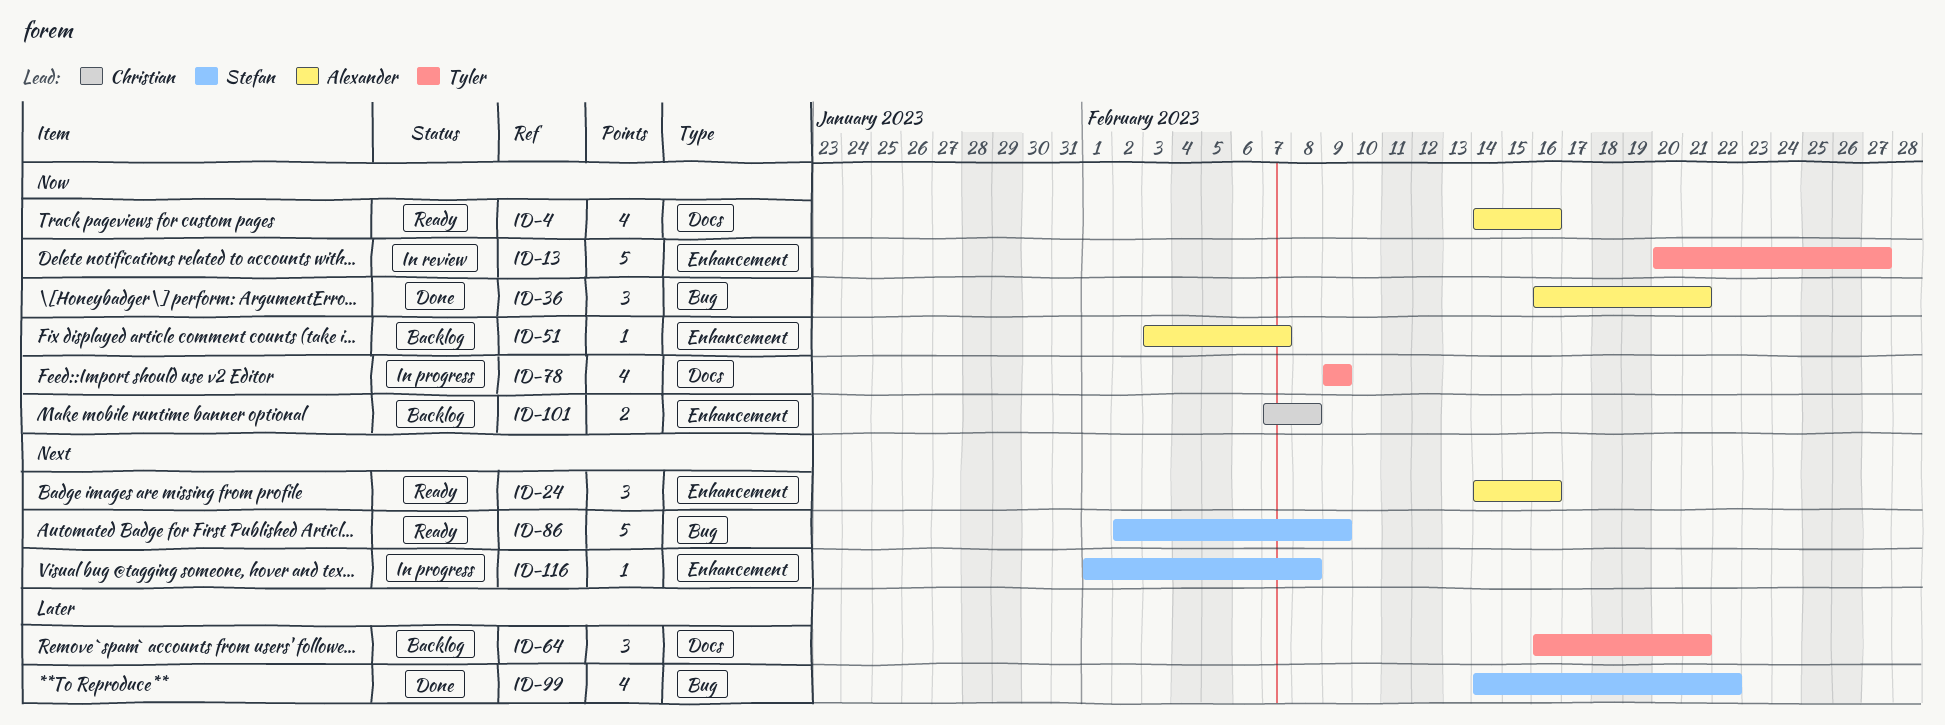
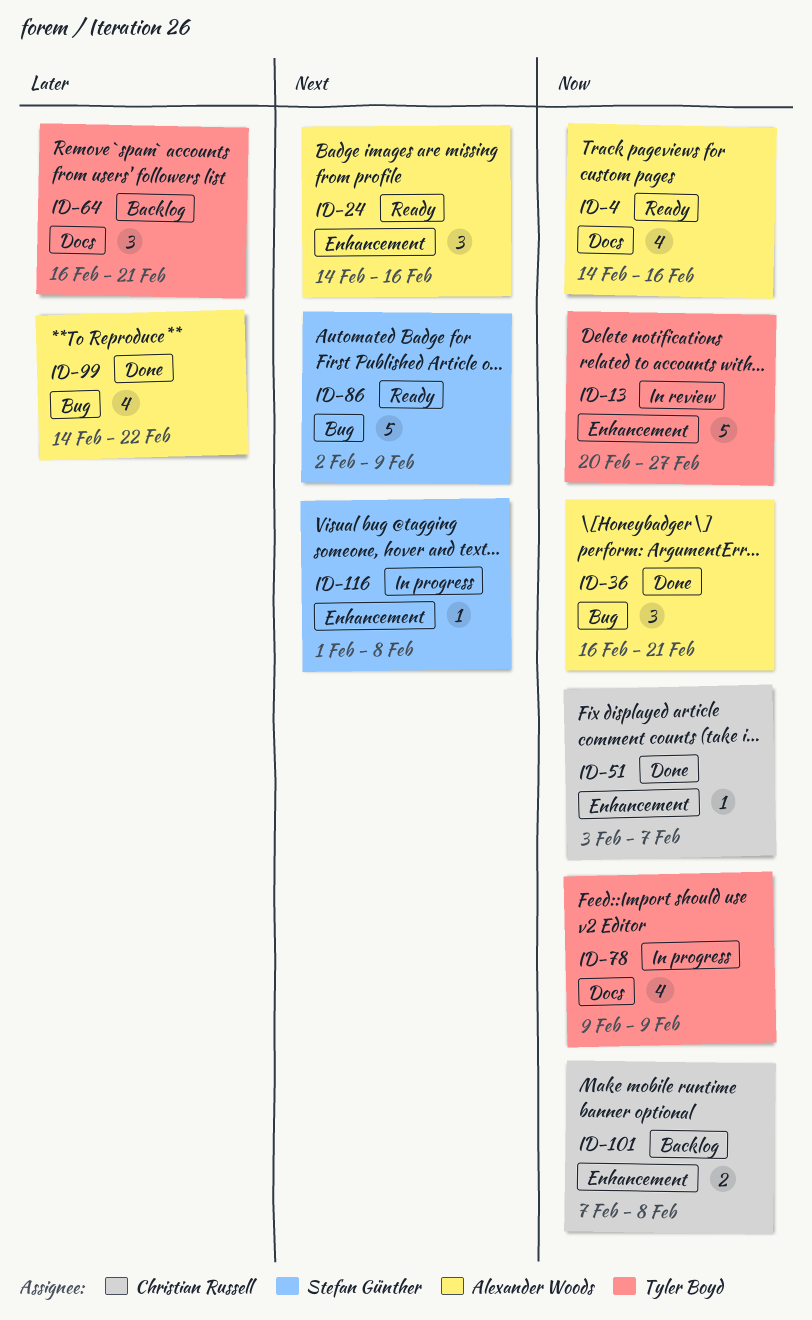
ID-51, status: Backlog -> Done
ID-51, owner: Alexander Woods -> Christian Russell
ID-99, owner: Stefan Günther -> Alexander Woods

